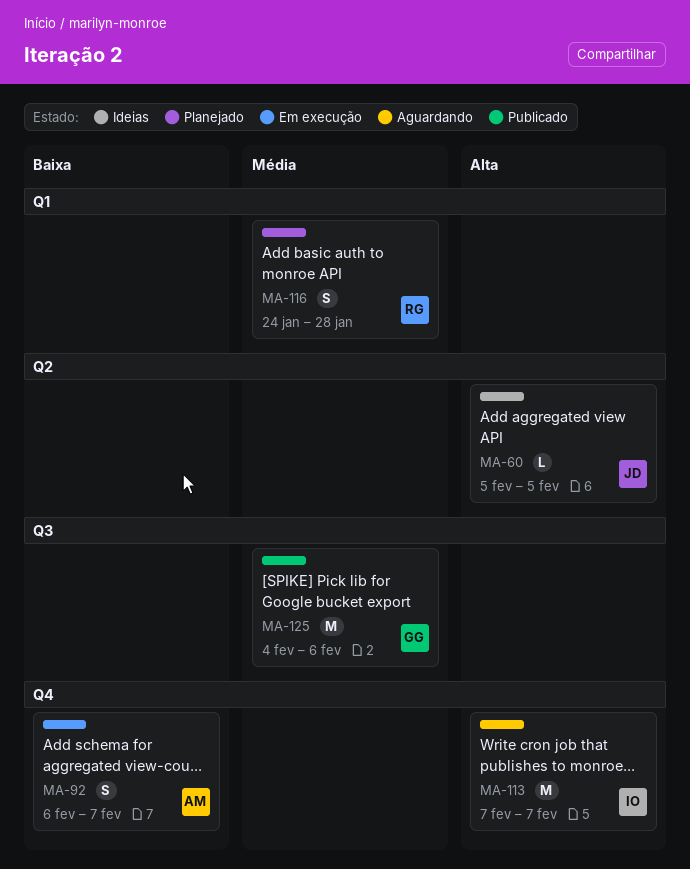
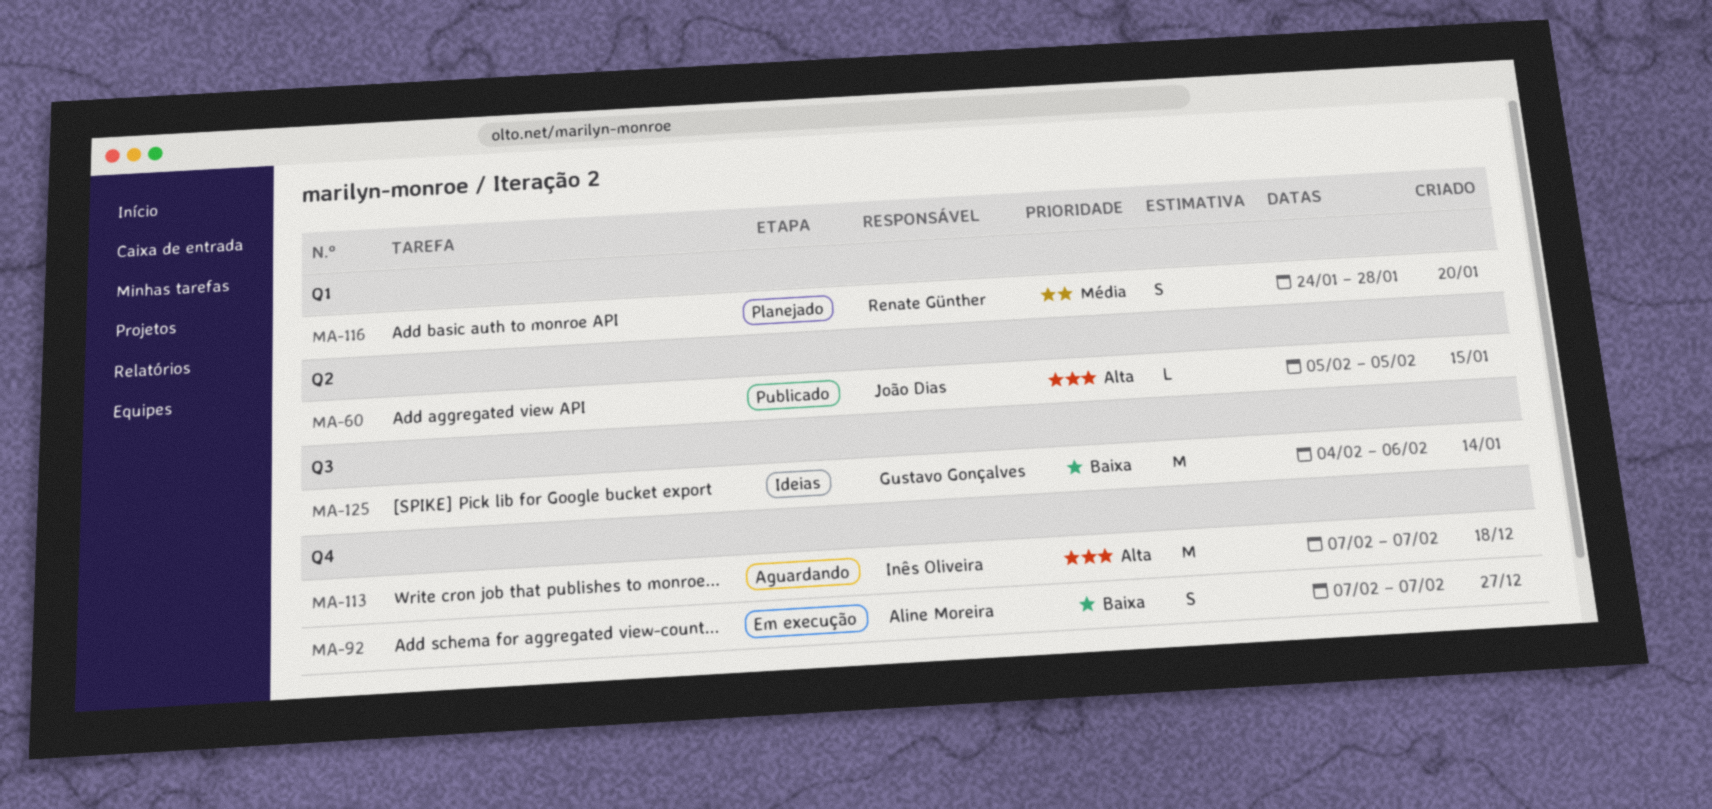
MA-60, status: Ideias -> Publicado
MA-92, start: Feb 6 -> Feb 7
MA-125, status: Publicado -> Ideias
MA-125, priority: Média -> Baixa

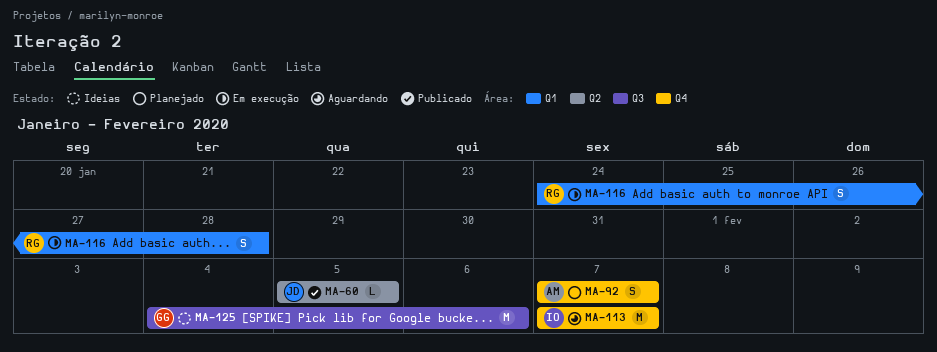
MA-92, status: Em execução -> Planejado
MA-116, status: Planejado -> Em execução

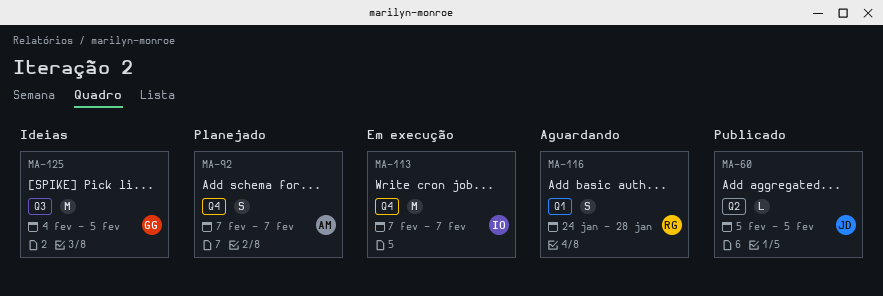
MA-113, status: Aguardando -> Em execução
MA-116, status: Em execução -> Aguardando
MA-125, due: Feb 6 -> Feb 5

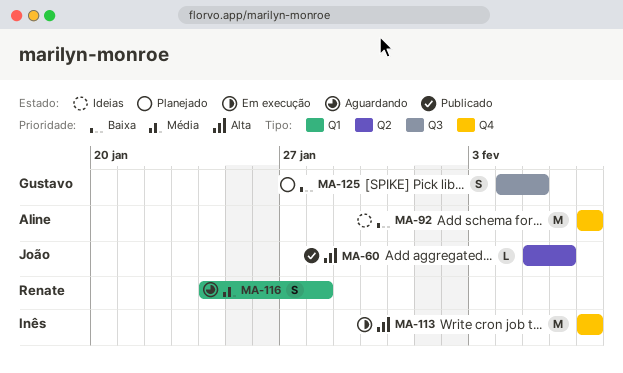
MA-60, due: Feb 5 -> Feb 6
MA-92, status: Planejado -> Ideias
MA-92, estimate: S -> M
MA-125, status: Ideias -> Planejado
MA-125, estimate: M -> S

